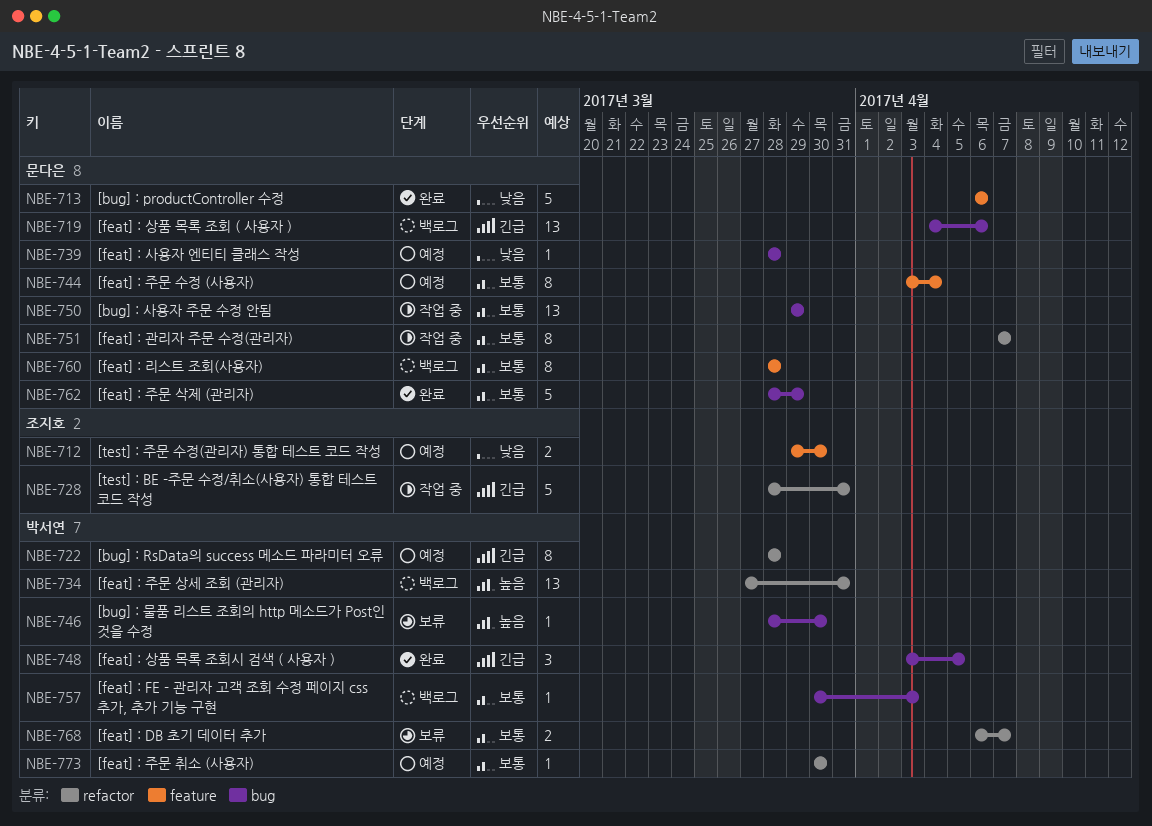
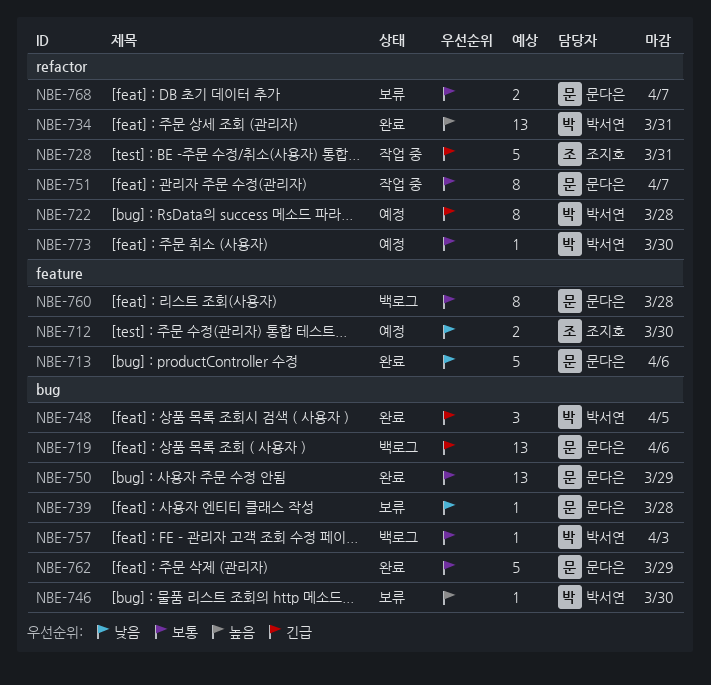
NBE-734, status: 백로그 -> 완료
NBE-739, status: 예정 -> 보류
NBE-744: present -> none
NBE-750, status: 작업 중 -> 완료
NBE-768, owner: 박서연 -> 문다은

